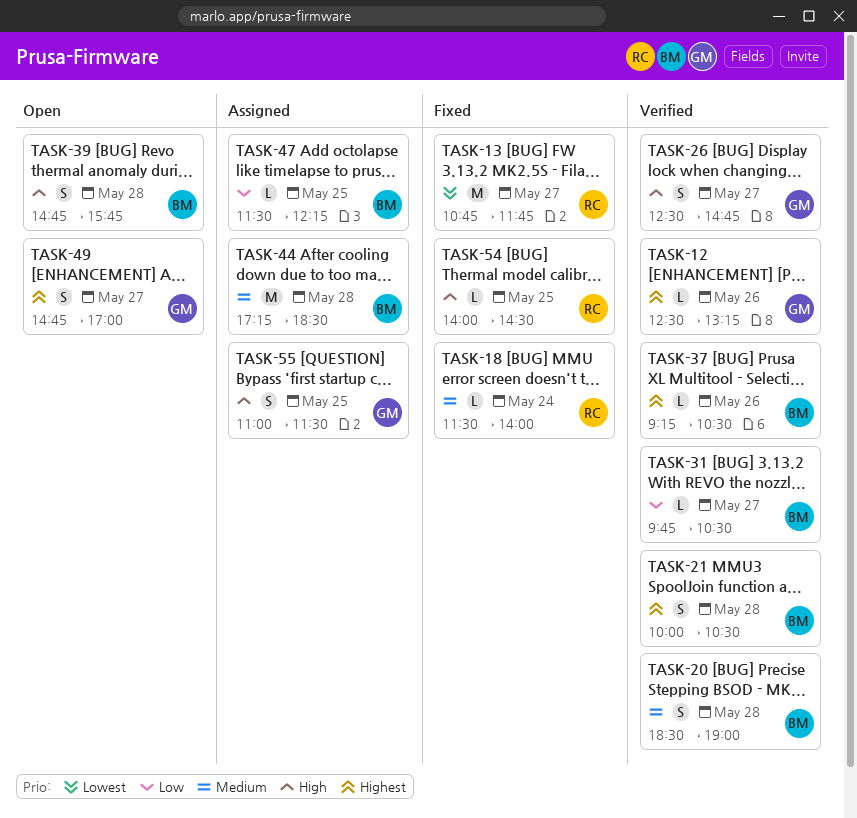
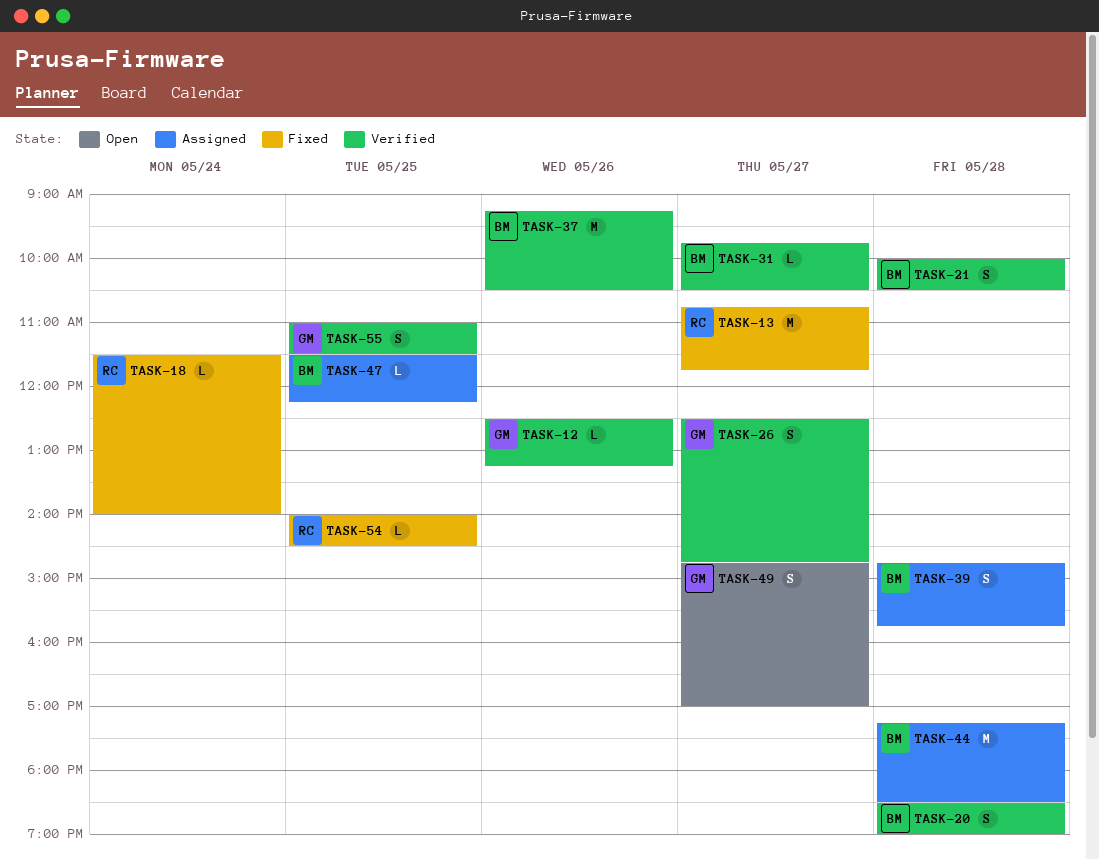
TASK-37, estimate: L -> M
TASK-39, status: Open -> Assigned
TASK-55, status: Assigned -> Verified

